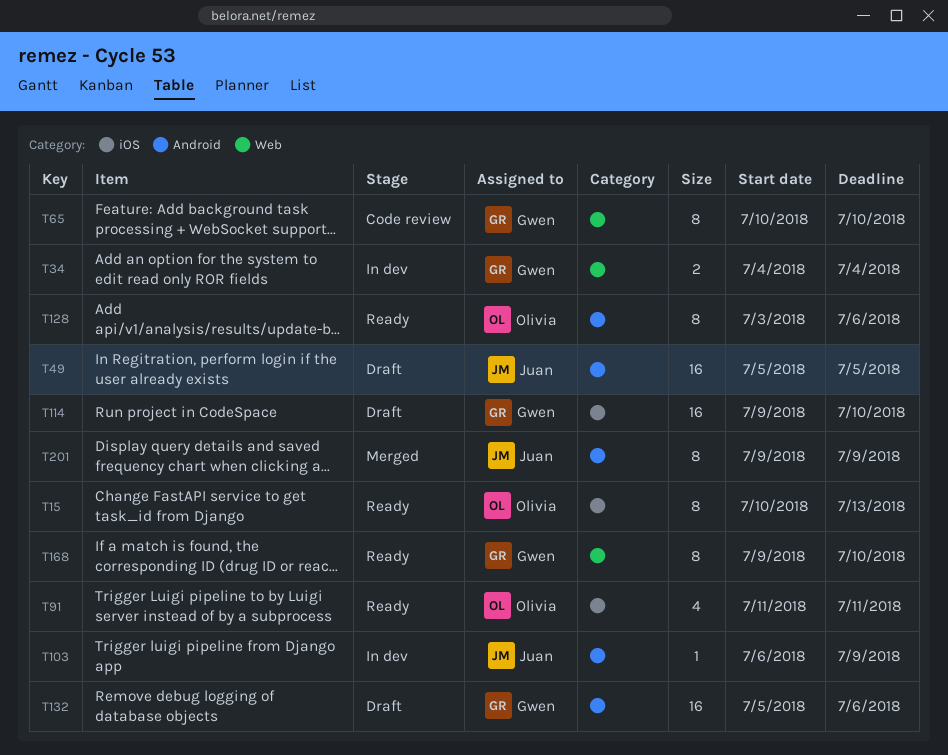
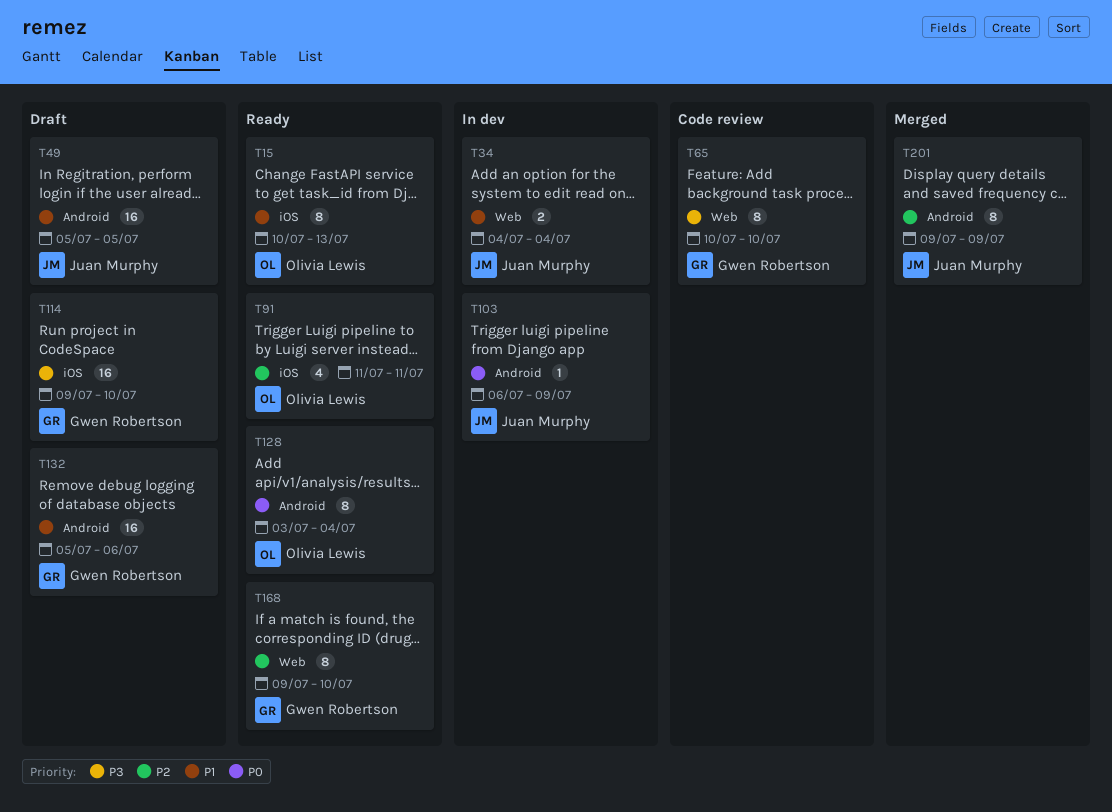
T34, owner: Gwen Robertson -> Juan Murphy
T128, due: Jul 6 -> Jul 4

